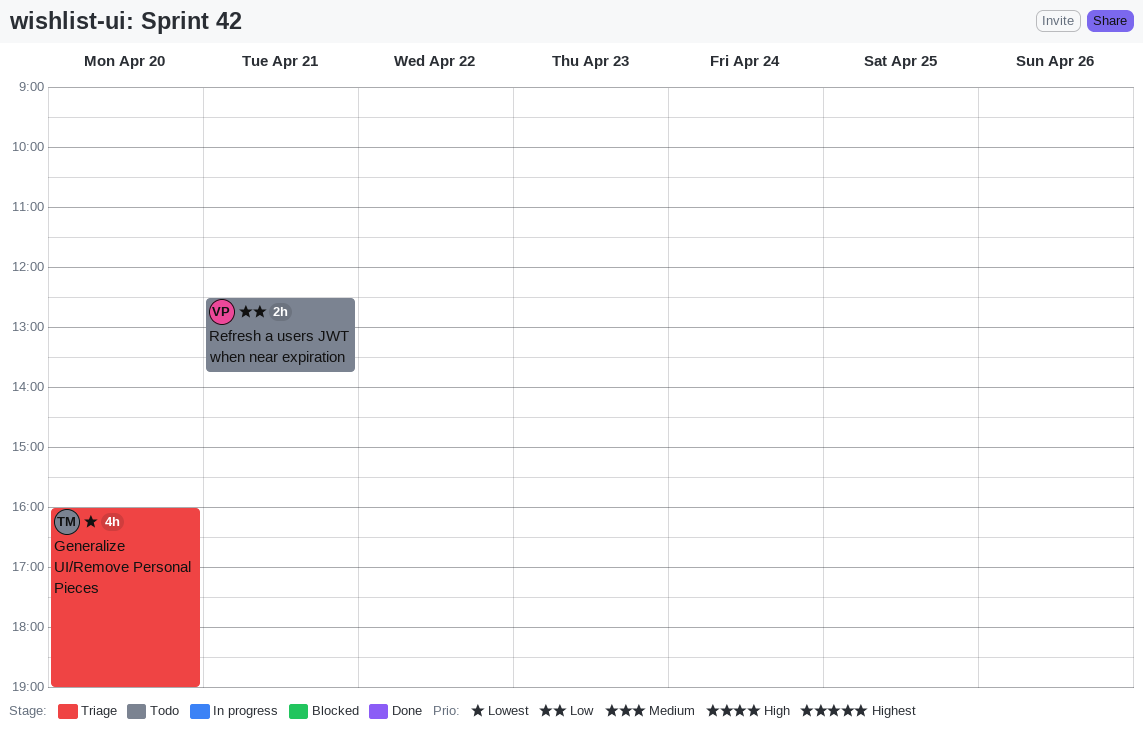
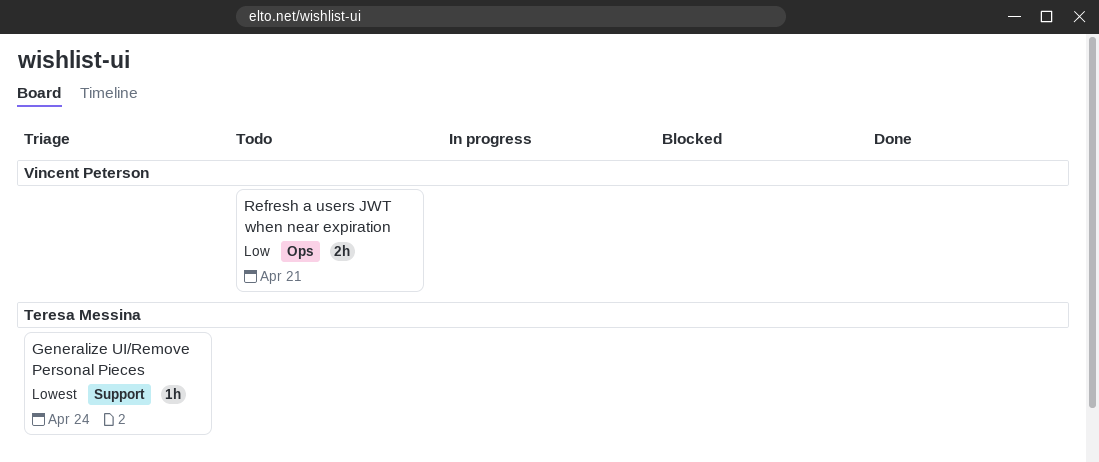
Generalize UI/Remove Personal Pieces, estimate: 4h -> 1h
Generalize UI/Remove Personal Pieces, day: Apr 20 -> Apr 24

